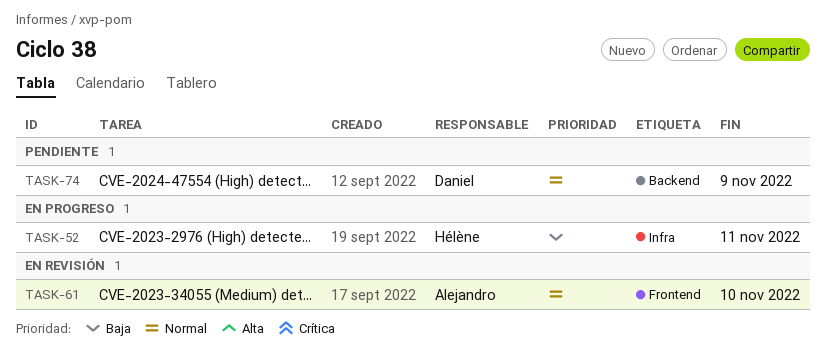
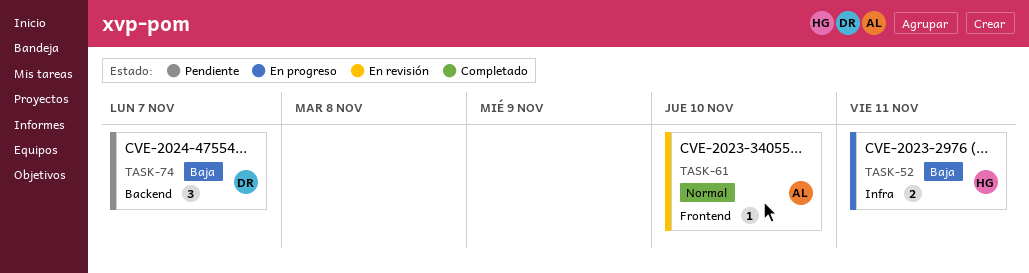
TASK-74, priority: Normal -> Baja
TASK-74, due: Nov 9 -> Nov 7

